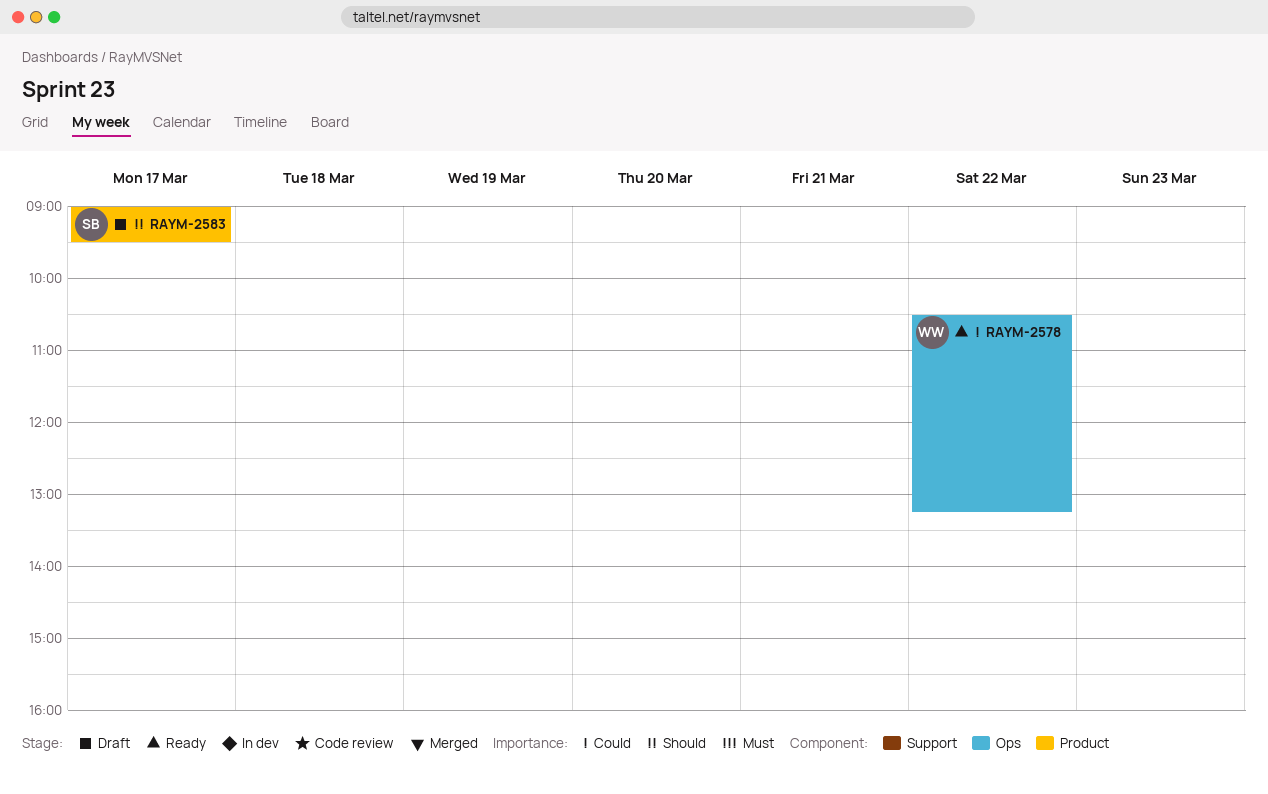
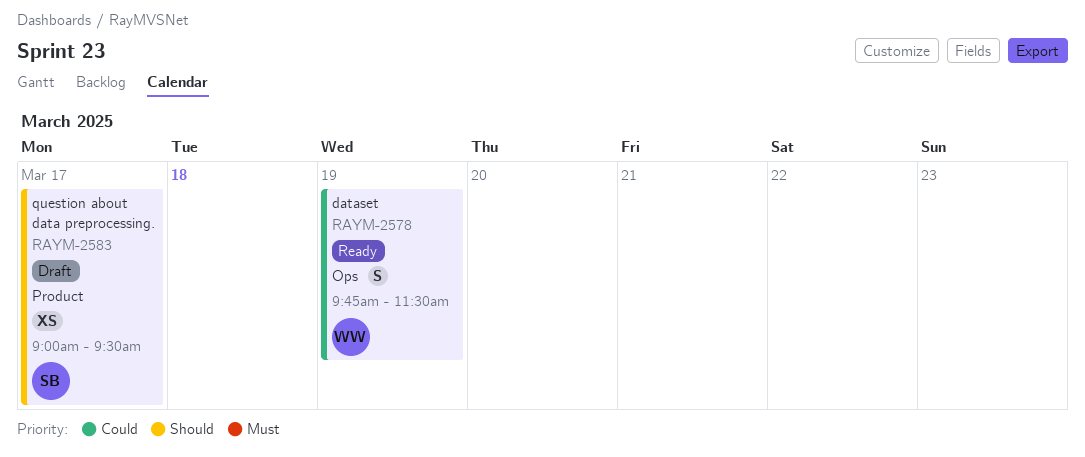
RAYM-2578, day: Mar 22 -> Mar 19
RAYM-2578, begins: 10:30 -> 09:45
RAYM-2578, ends: 13:15 -> 11:30

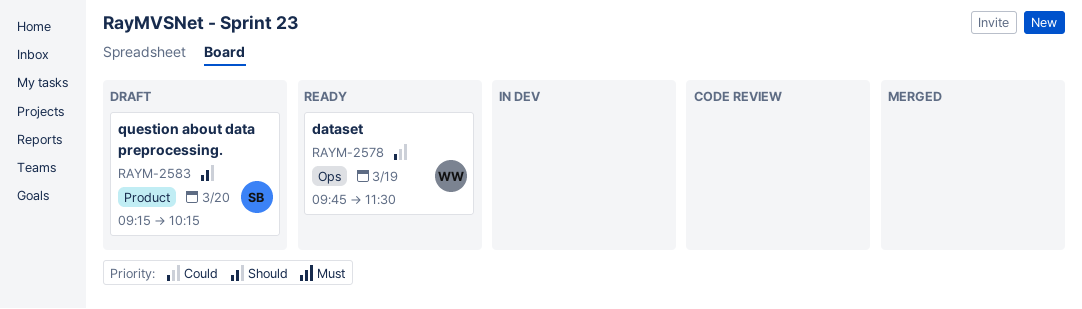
RAYM-2583, day: Mar 17 -> Mar 20
RAYM-2583, begins: 09:00 -> 09:15
RAYM-2583, ends: 09:30 -> 10:15

